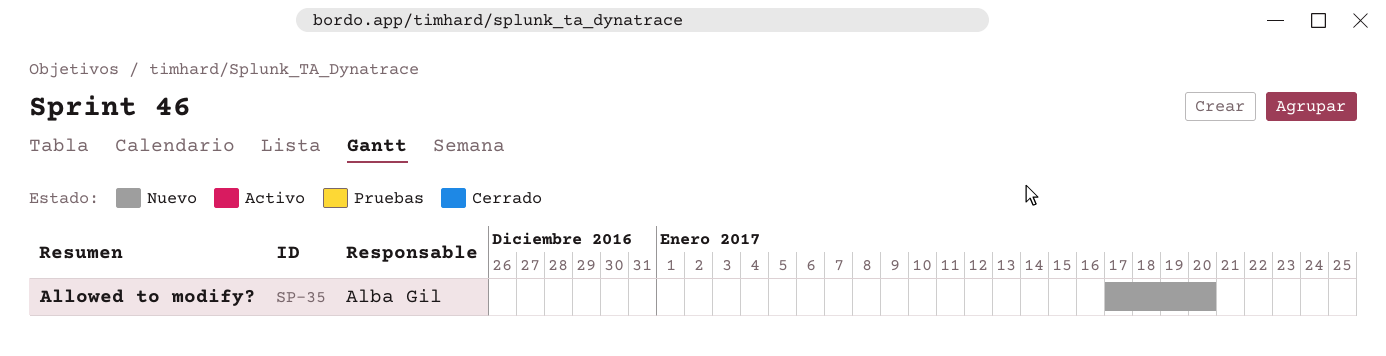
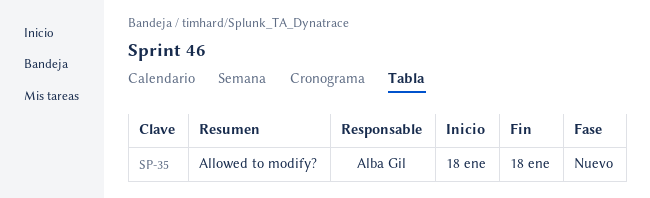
SP-35, start: Jan 17 -> Jan 18
SP-35, due: Jan 20 -> Jan 18

